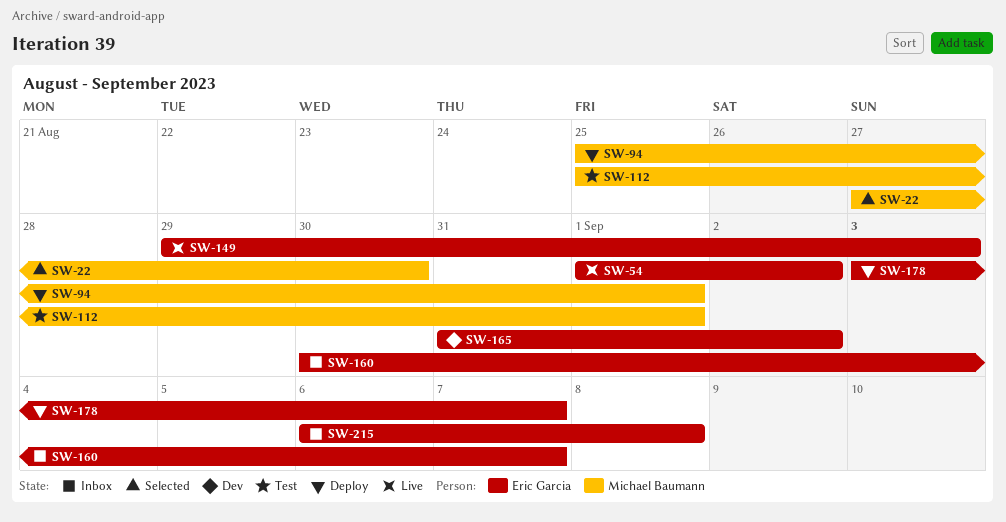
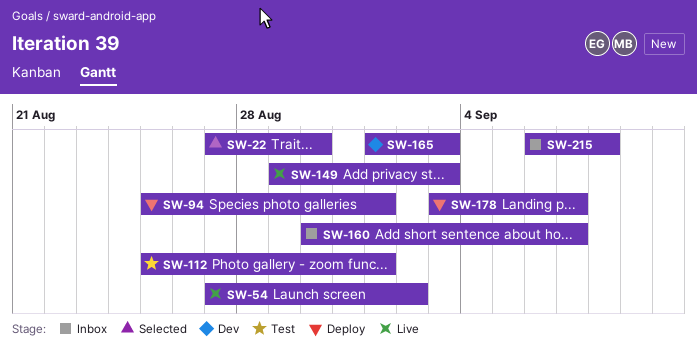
SW-54, start: Sep 1 -> Aug 27
SW-165, start: Aug 31 -> Sep 1
SW-165, due: Sep 2 -> Sep 3

